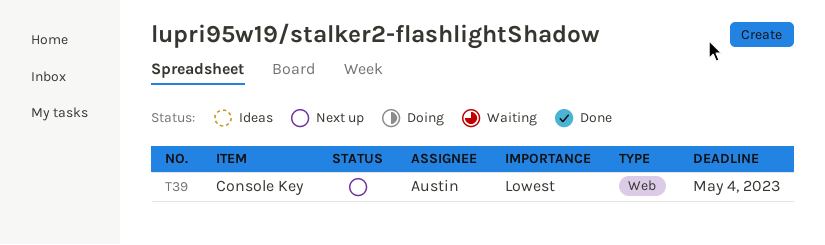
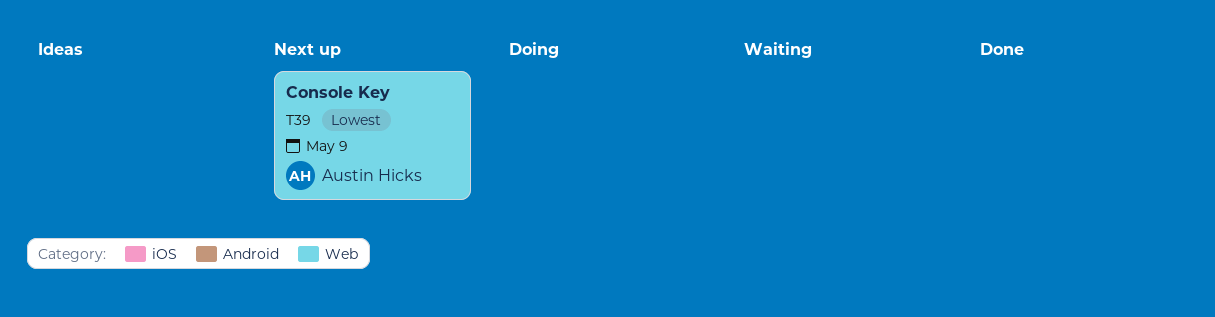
T39, due: May 4 -> May 9

